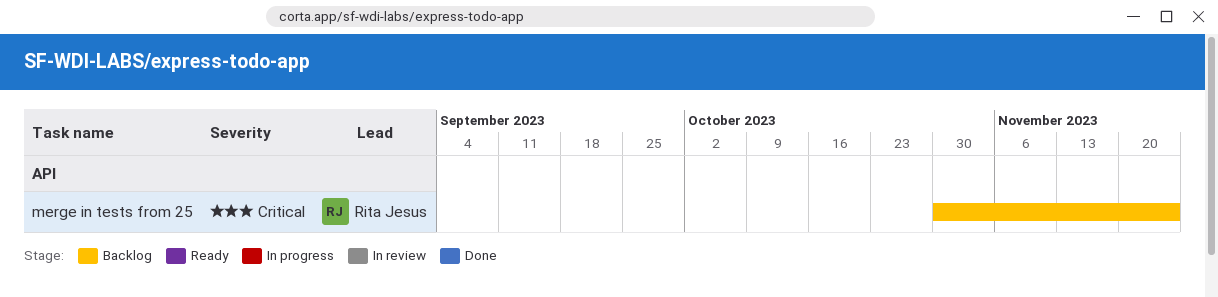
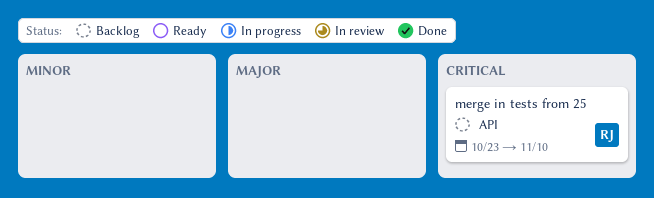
merge in tests from 25, start: Oct 30 -> Oct 23
merge in tests from 25, due: Nov 24 -> Nov 10

